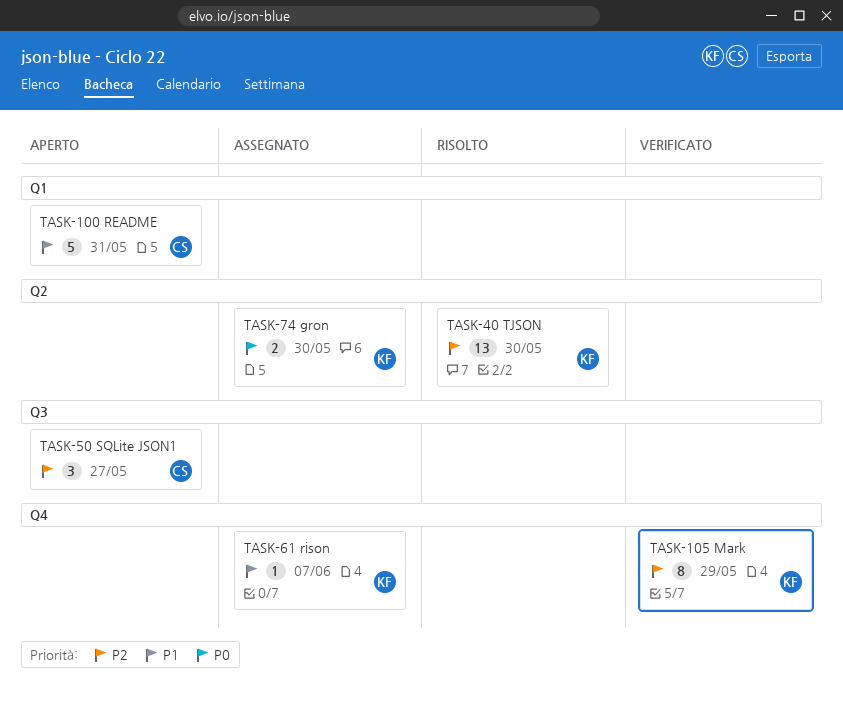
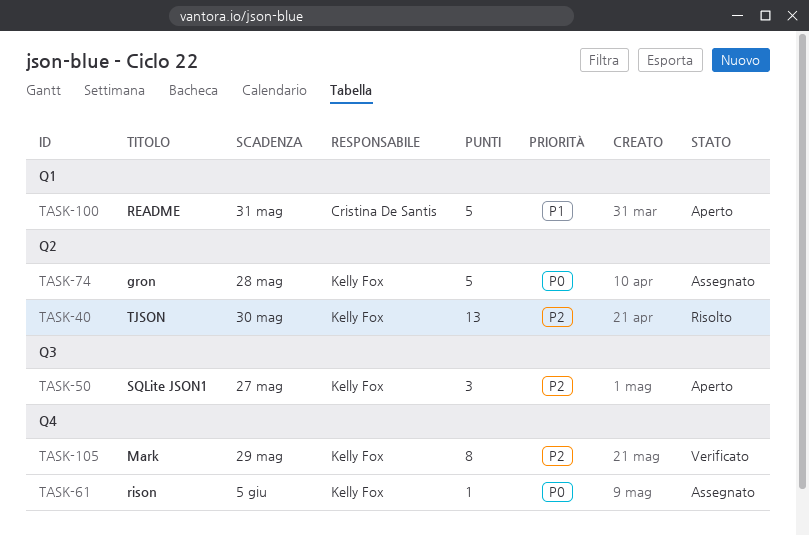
TASK-50, owner: Cristina De Santis -> Kelly Fox
TASK-61, priority: P1 -> P0
TASK-61, due: Jun 7 -> Jun 5
TASK-74, estimate: 2 -> 5
TASK-74, due: May 30 -> May 28

